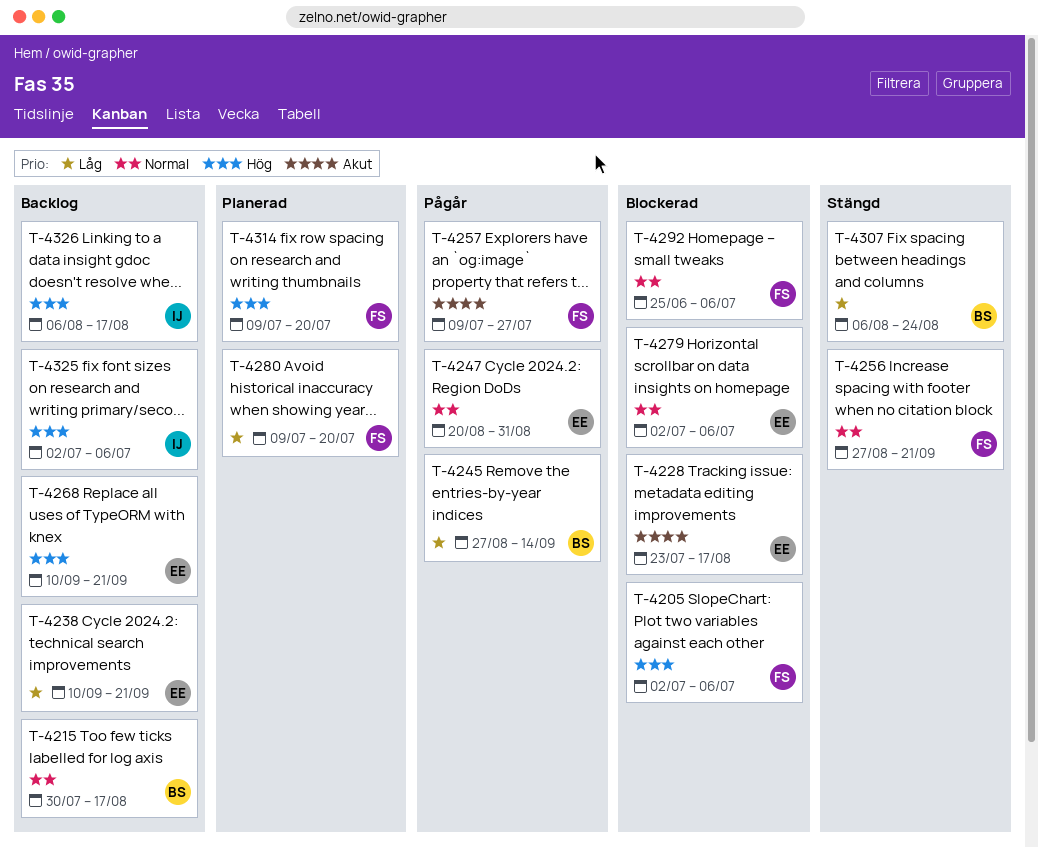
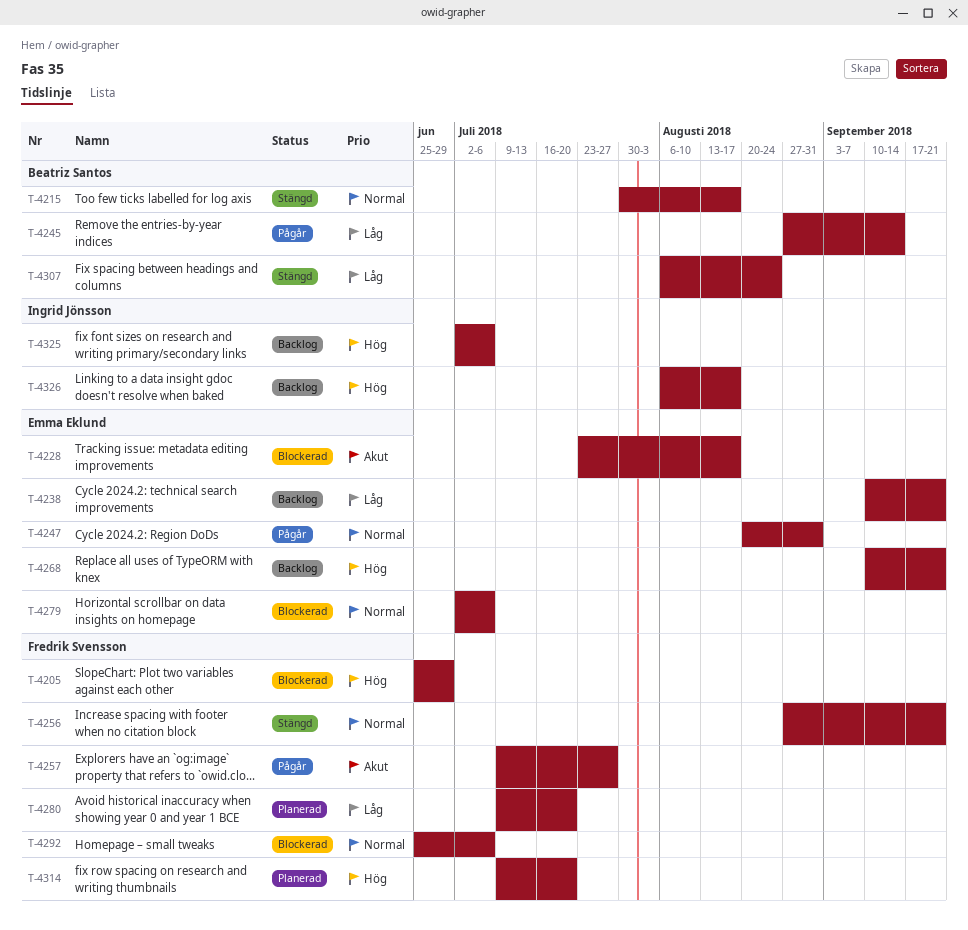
T-4205, start: Jul 2 -> Jun 25
T-4205, due: Jul 6 -> Jun 29
T-4215, status: Backlog -> Stängd

